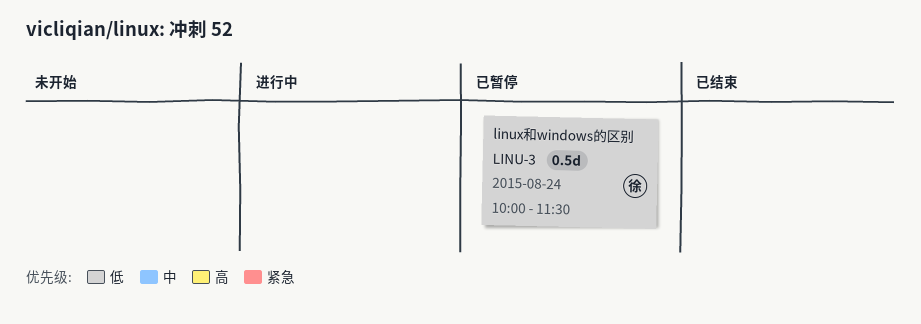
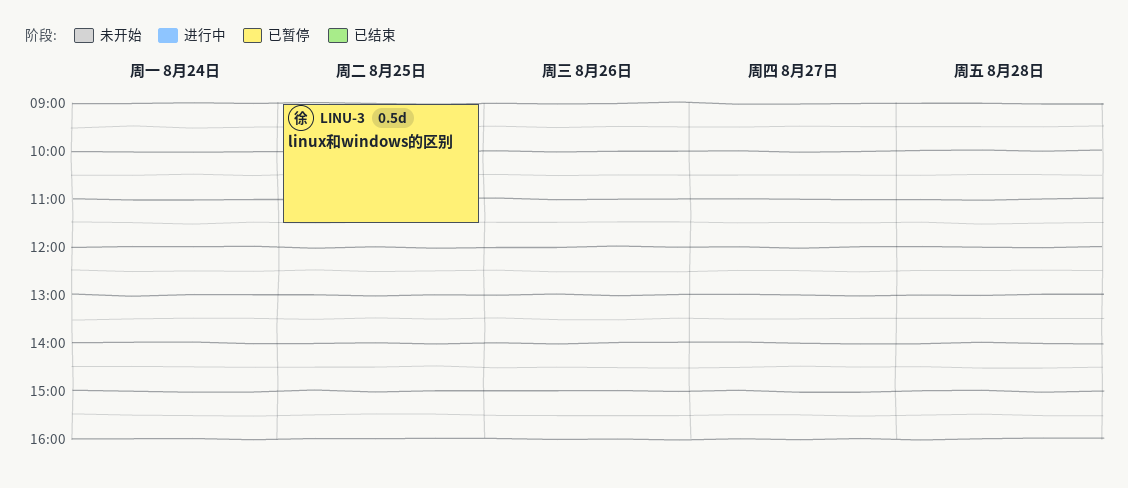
LINU-3, day: Aug 24 -> Aug 25
LINU-3, begins: 10:00 -> 09:00

